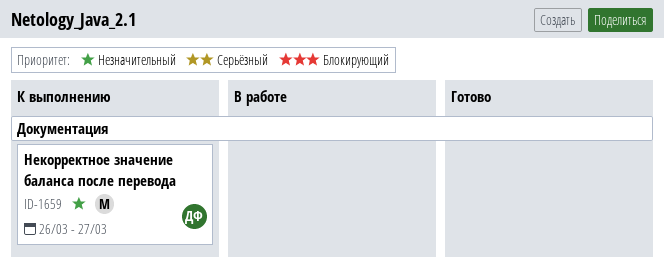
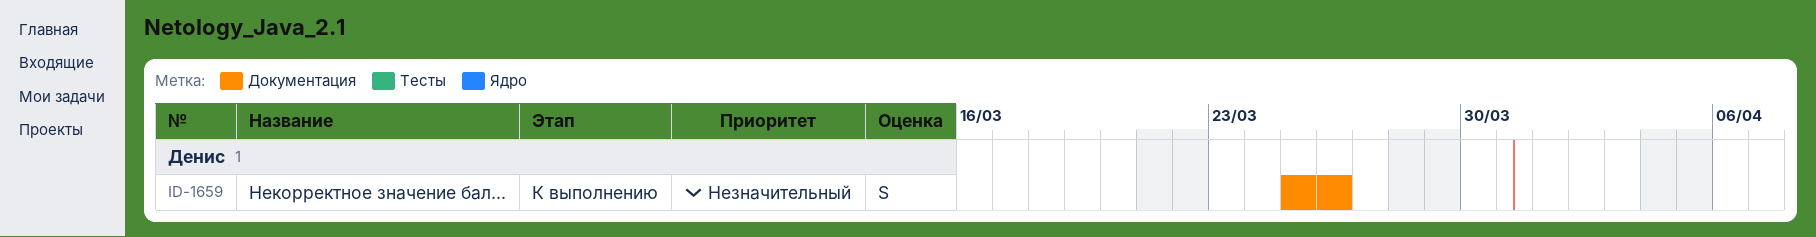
ID-1659, estimate: M -> S
ID-1659, start: Mar 26 -> Mar 25
ID-1659, due: Mar 27 -> Mar 26

